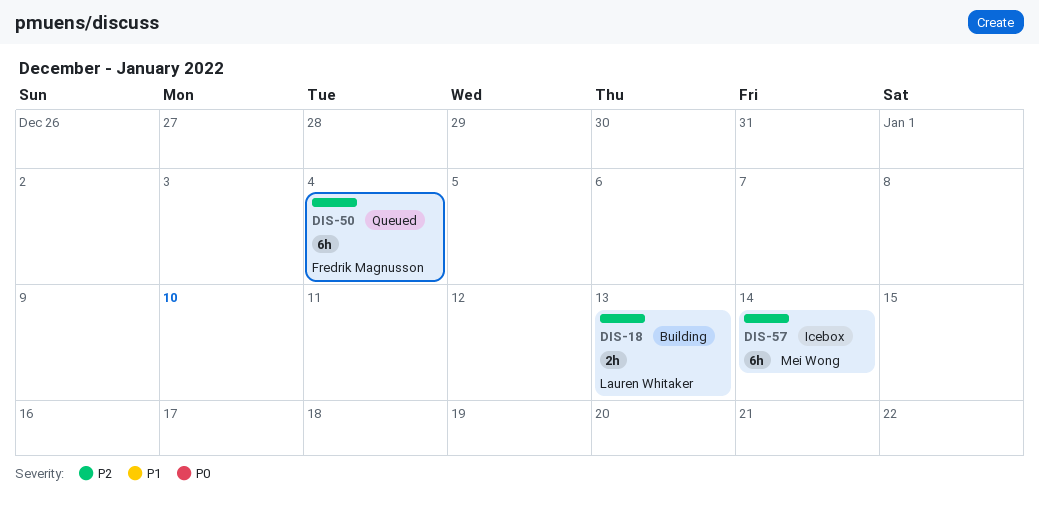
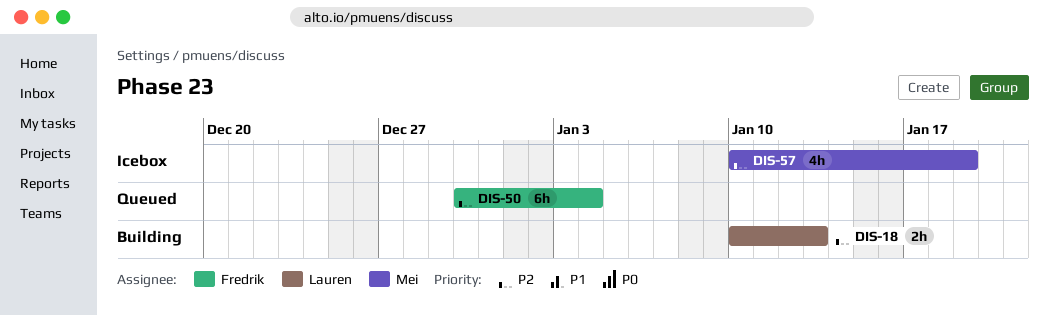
DIS-57, estimate: 6h -> 4h
DIS-57, due: Jan 14 -> Jan 19

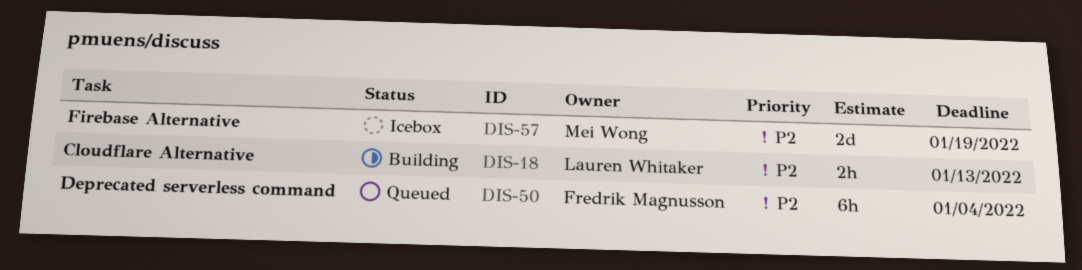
DIS-57, estimate: 4h -> 2d

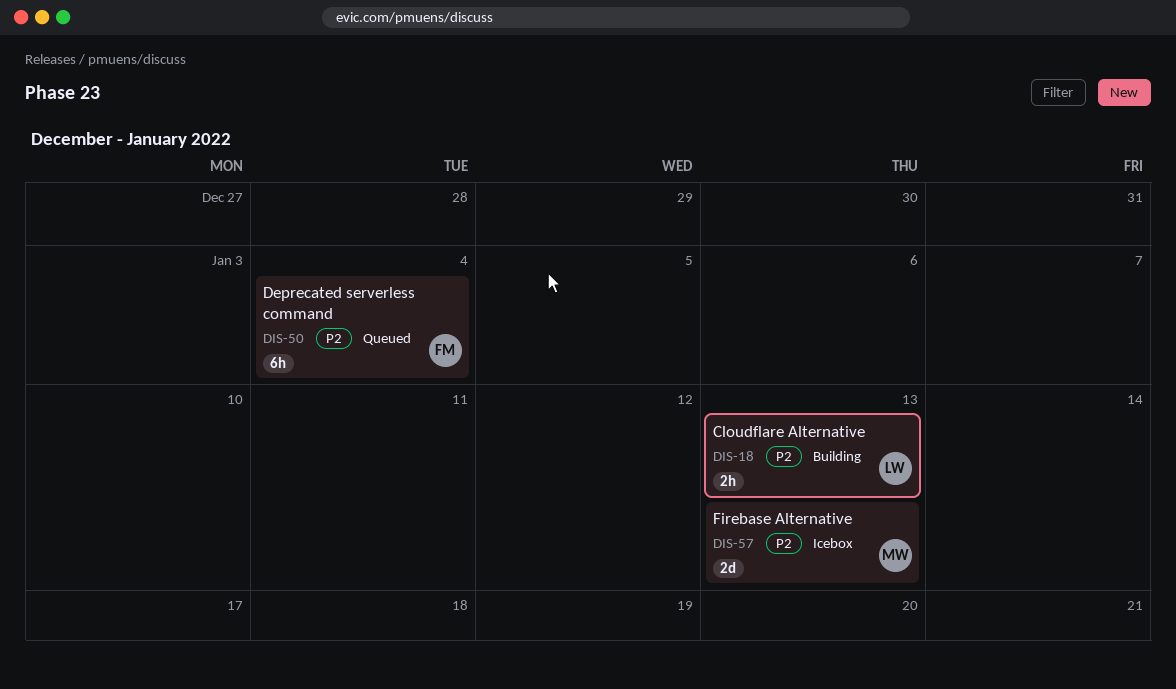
DIS-57, due: Jan 19 -> Jan 13

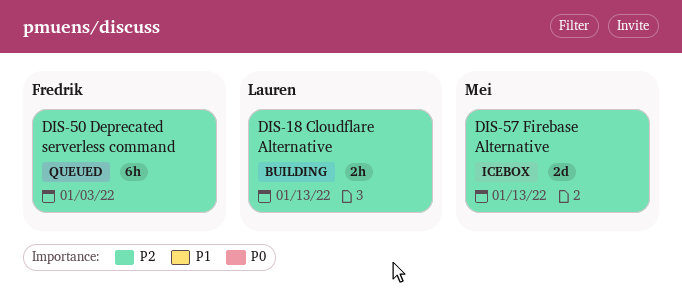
DIS-50, due: Jan 4 -> Jan 3

